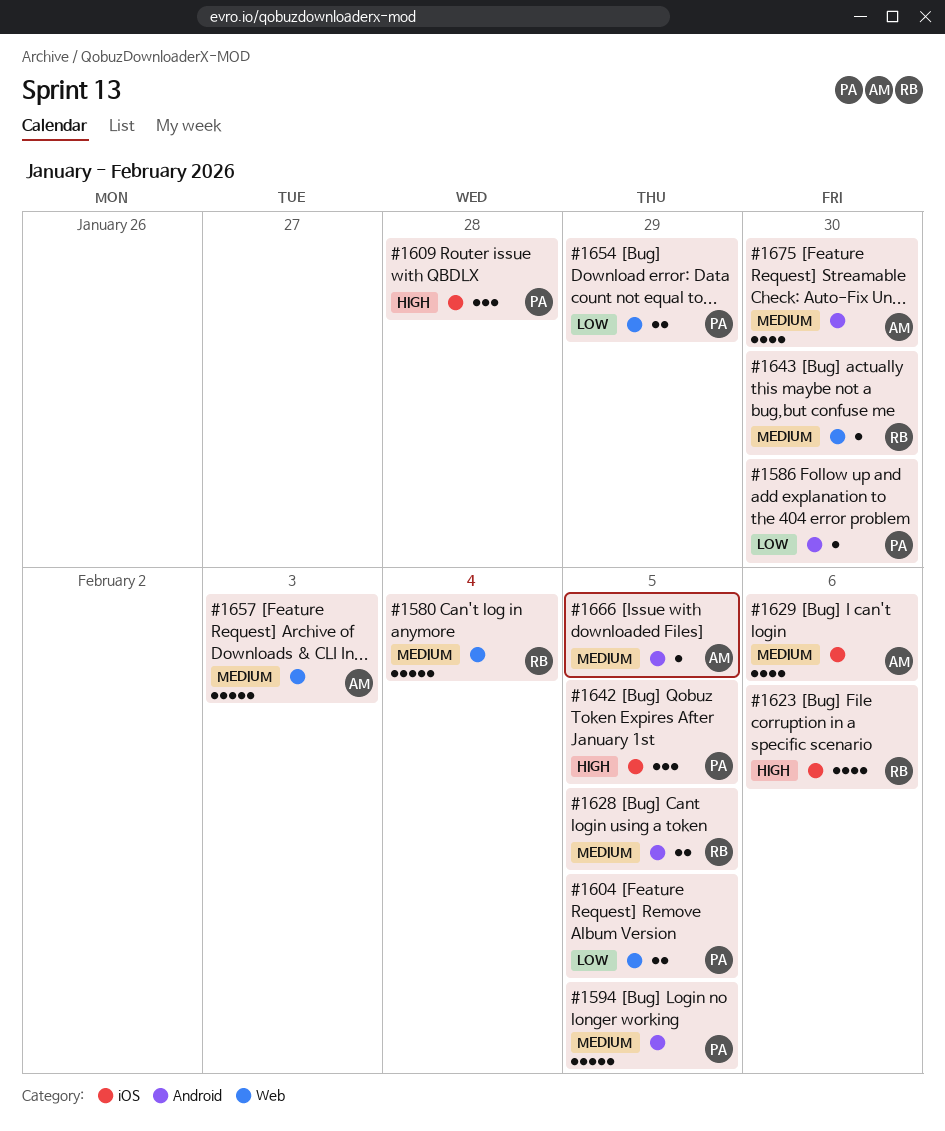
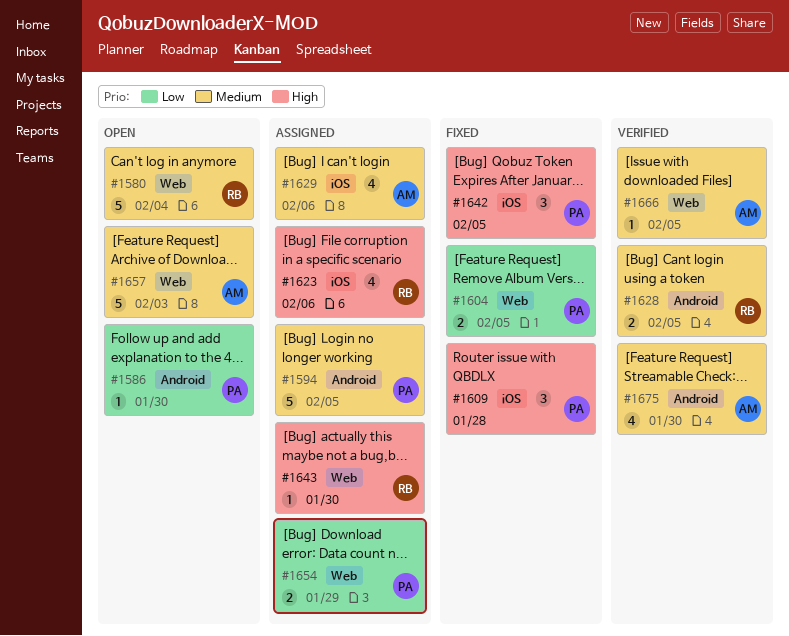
#1643, priority: Medium -> High
#1666, label: Android -> Web

